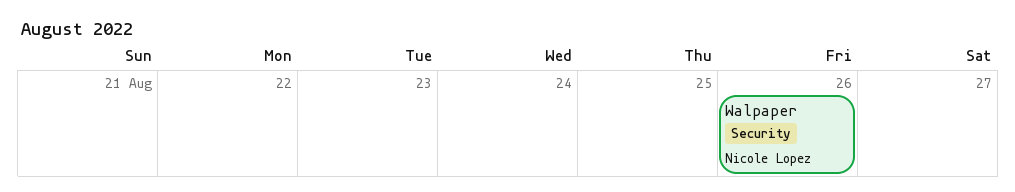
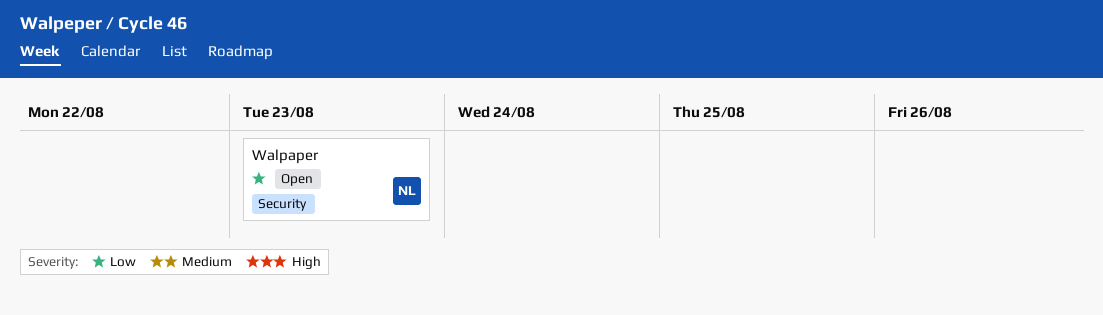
Walpaper, due: Aug 26 -> Aug 23

